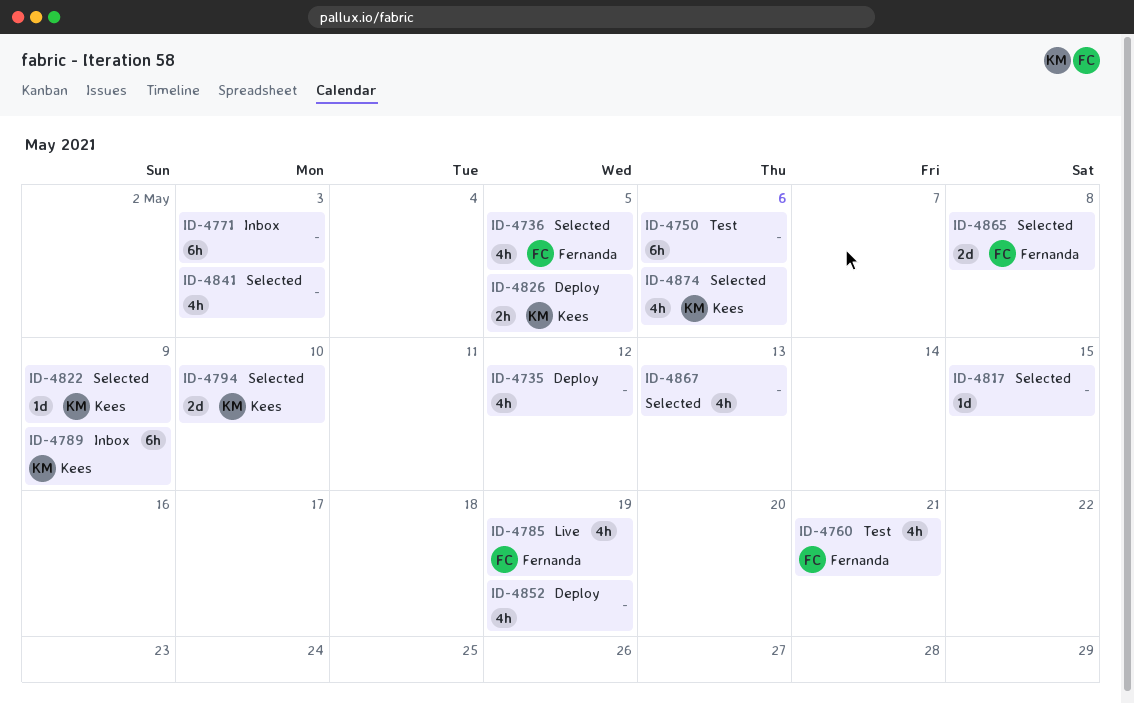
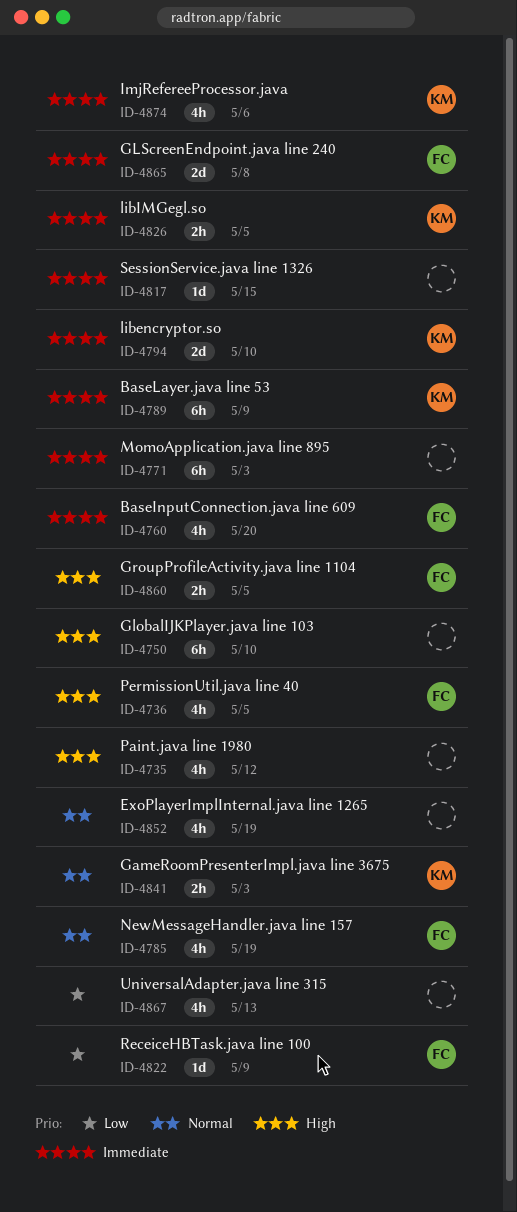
ID-4750, due: May 6 -> May 10
ID-4760, due: May 21 -> May 20
ID-4822, owner: Kees -> Fernanda
ID-4841, owner: none -> Kees
ID-4841, estimate: 4h -> 2h
ID-4860: none -> present

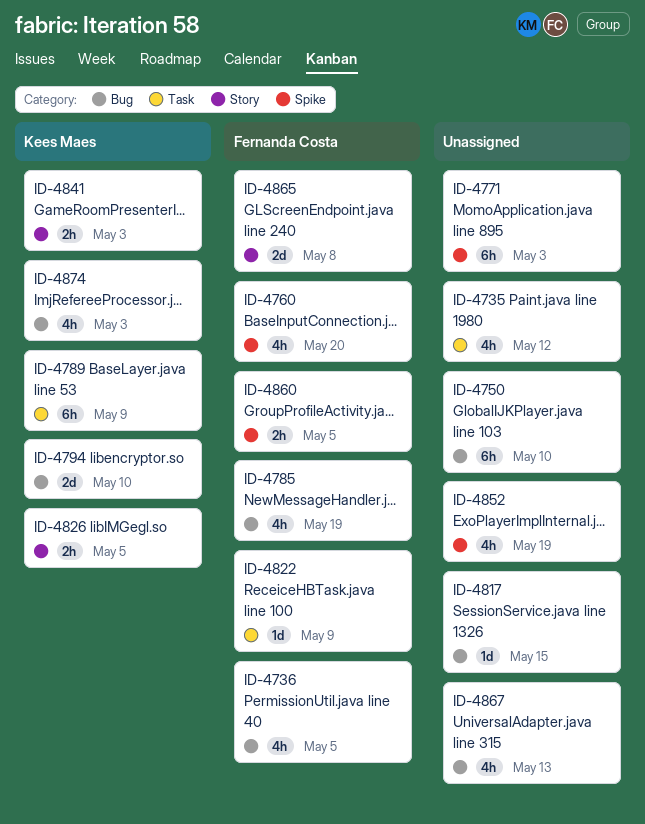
ID-4874, due: May 6 -> May 3

